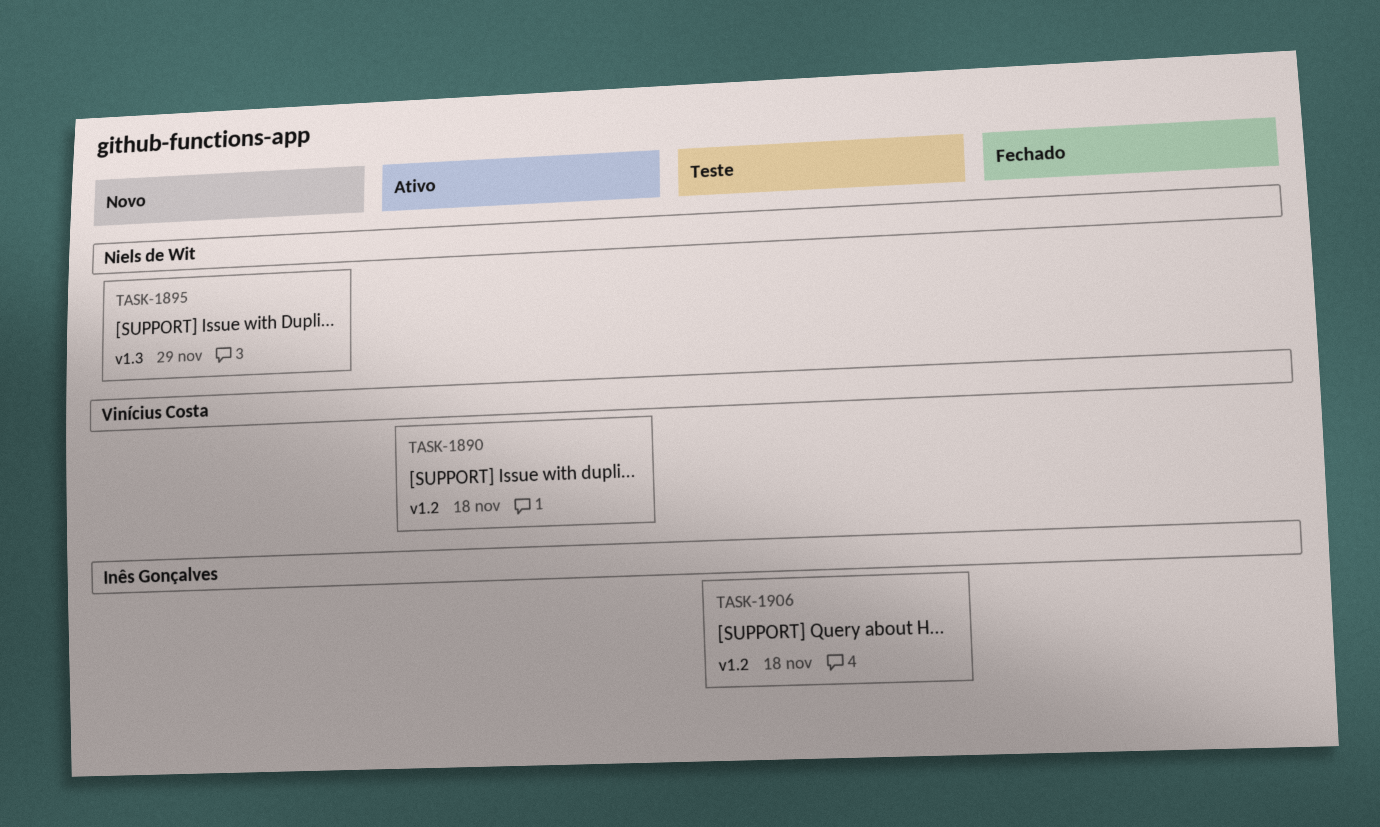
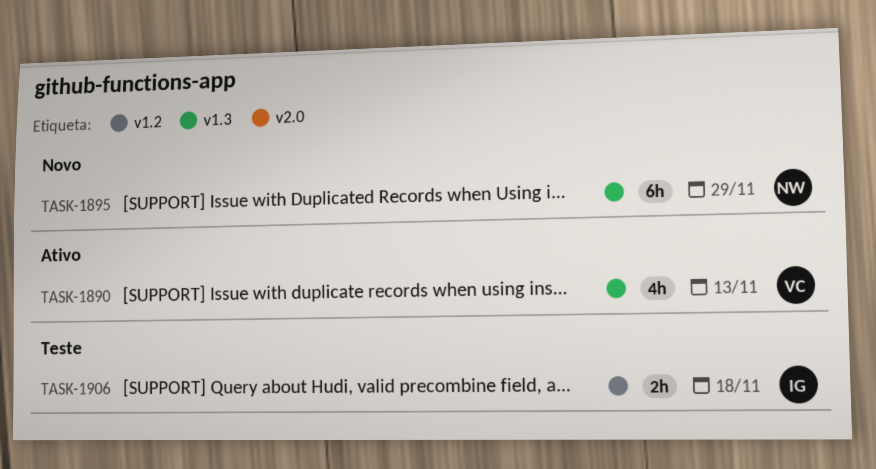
TASK-1890, label: v1.2 -> v1.3
TASK-1890, due: Nov 18 -> Nov 13

